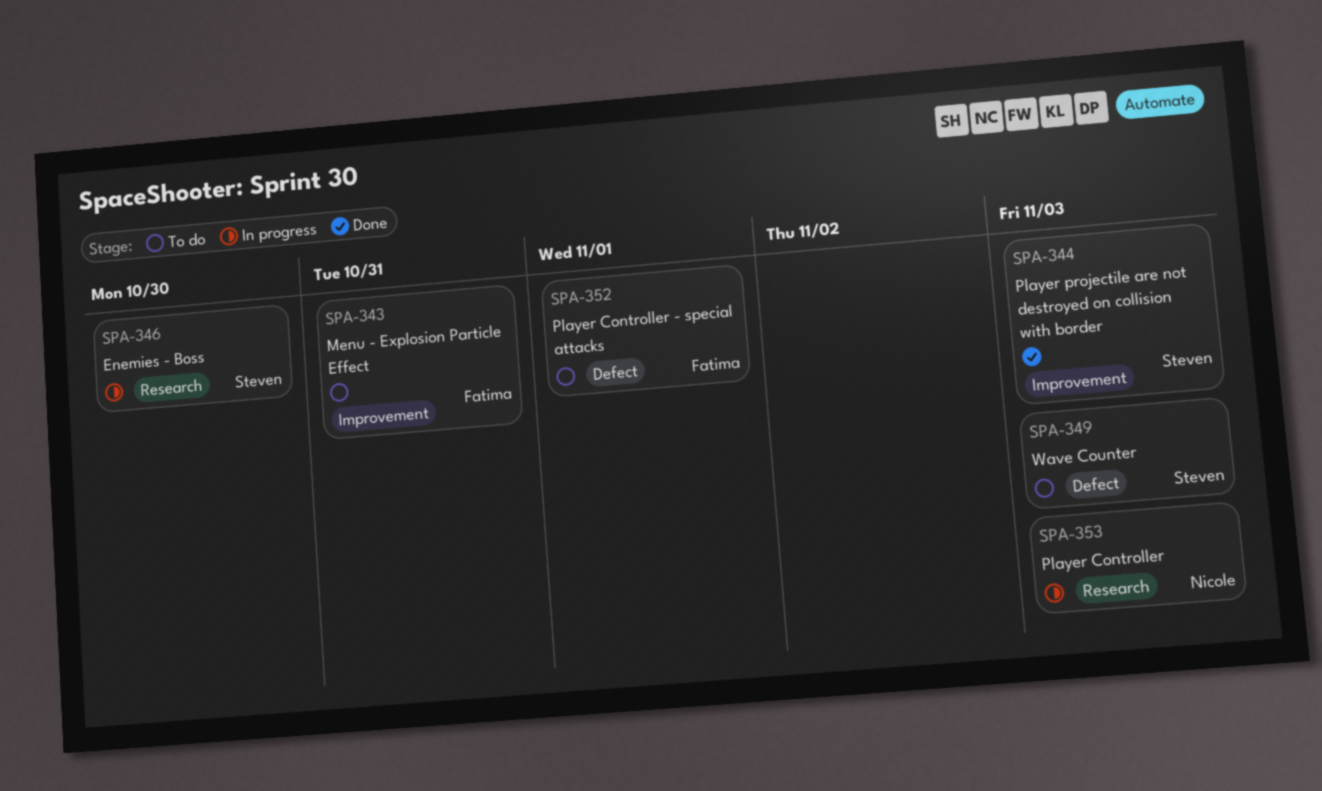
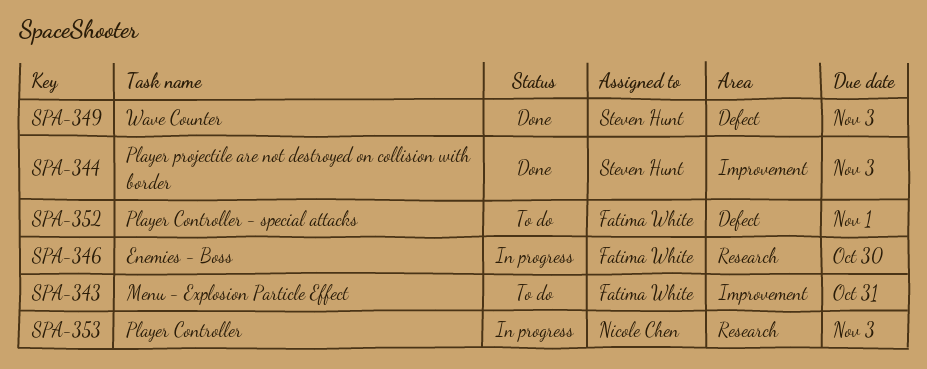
SPA-346, owner: Steven Hunt -> Fatima White
SPA-349, status: To do -> Done

